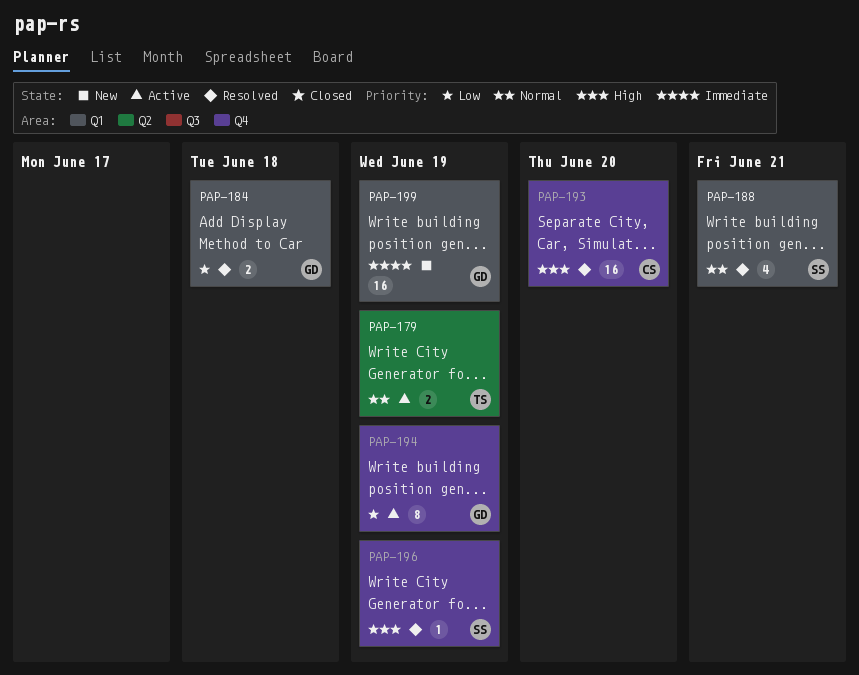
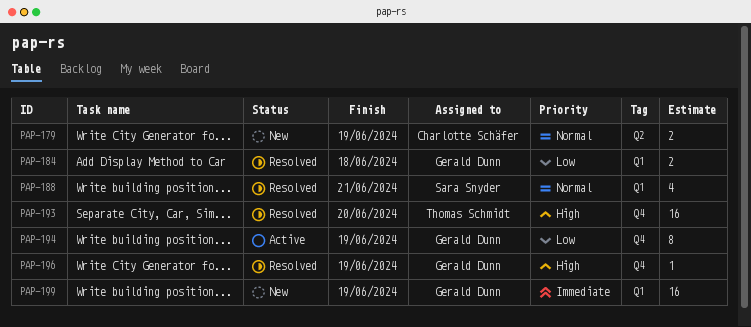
PAP-179, status: Active -> New
PAP-179, owner: Thomas Schmidt -> Charlotte Schäfer
PAP-193, owner: Charlotte Schäfer -> Thomas Schmidt
PAP-196, owner: Sara Snyder -> Gerald Dunn

